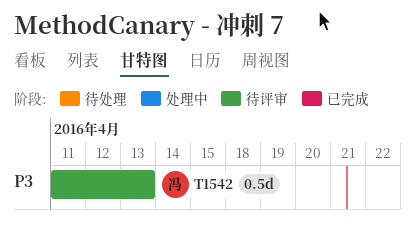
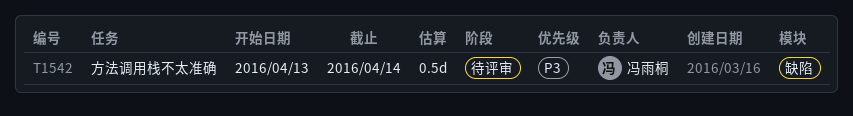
T1542, start: Apr 11 -> Apr 13
T1542, due: Apr 13 -> Apr 14

